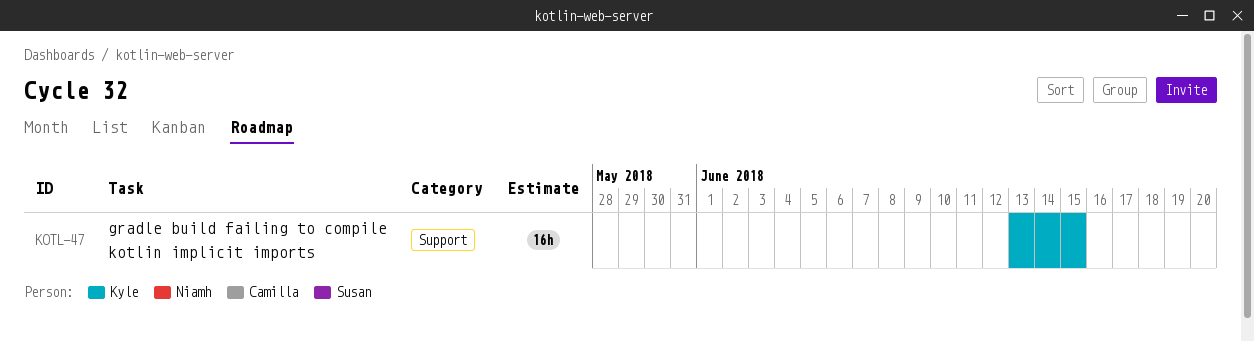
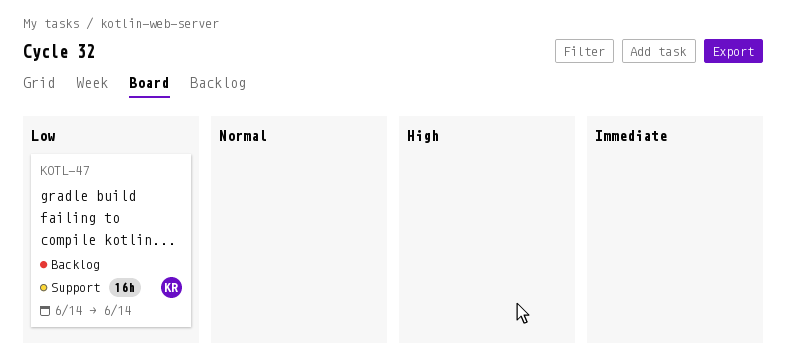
KOTL-47, start: Jun 13 -> Jun 14
KOTL-47, due: Jun 15 -> Jun 14

